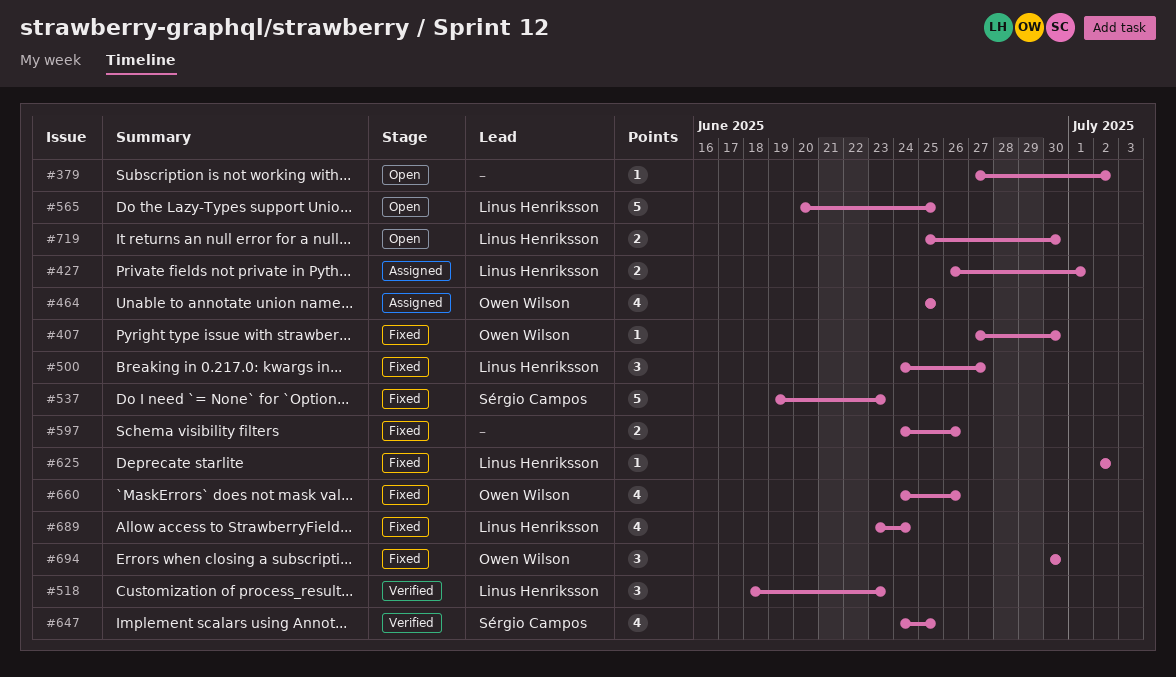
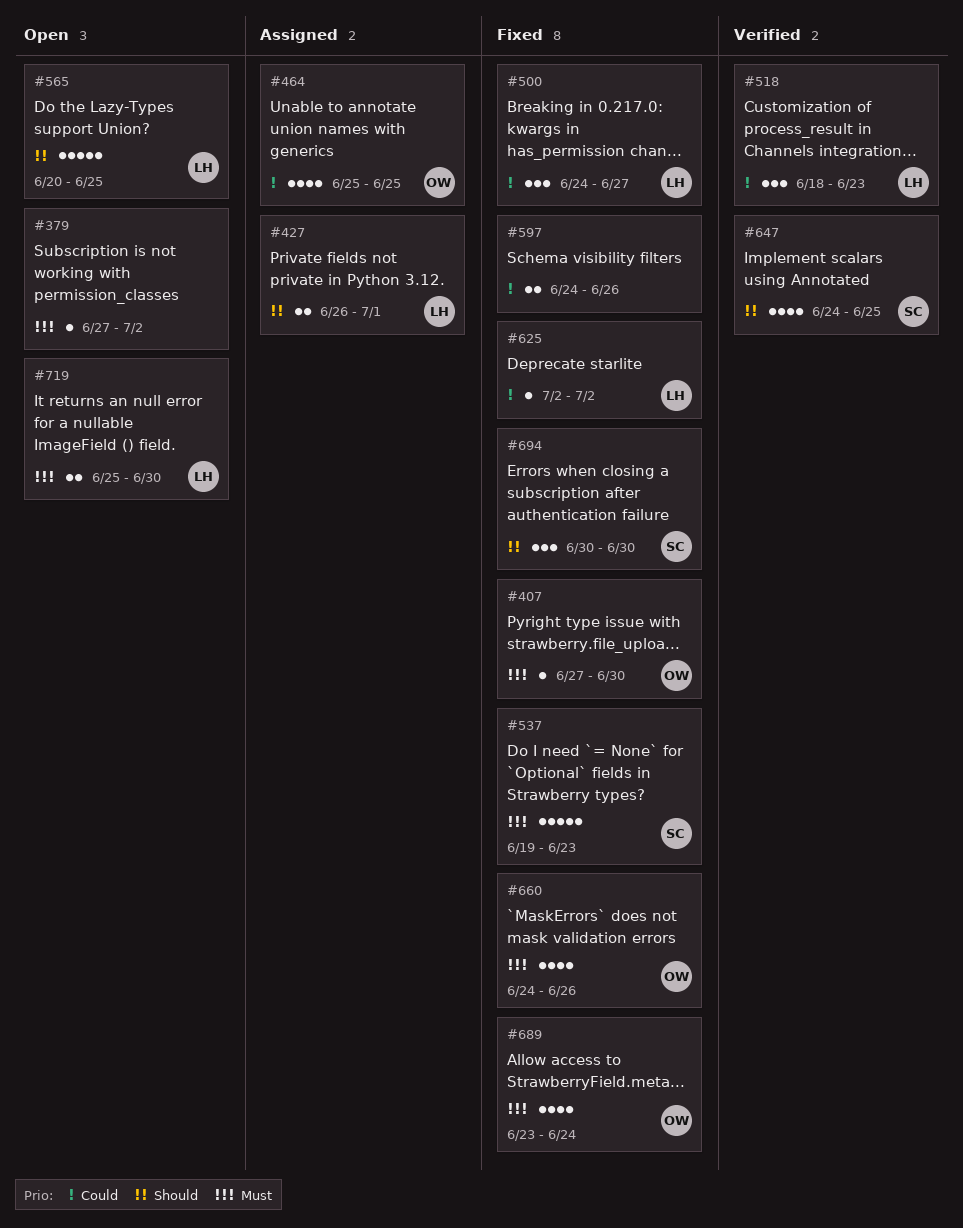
#689, owner: Linus Henriksson -> Owen Wilson
#694, owner: Owen Wilson -> Sérgio Campos

